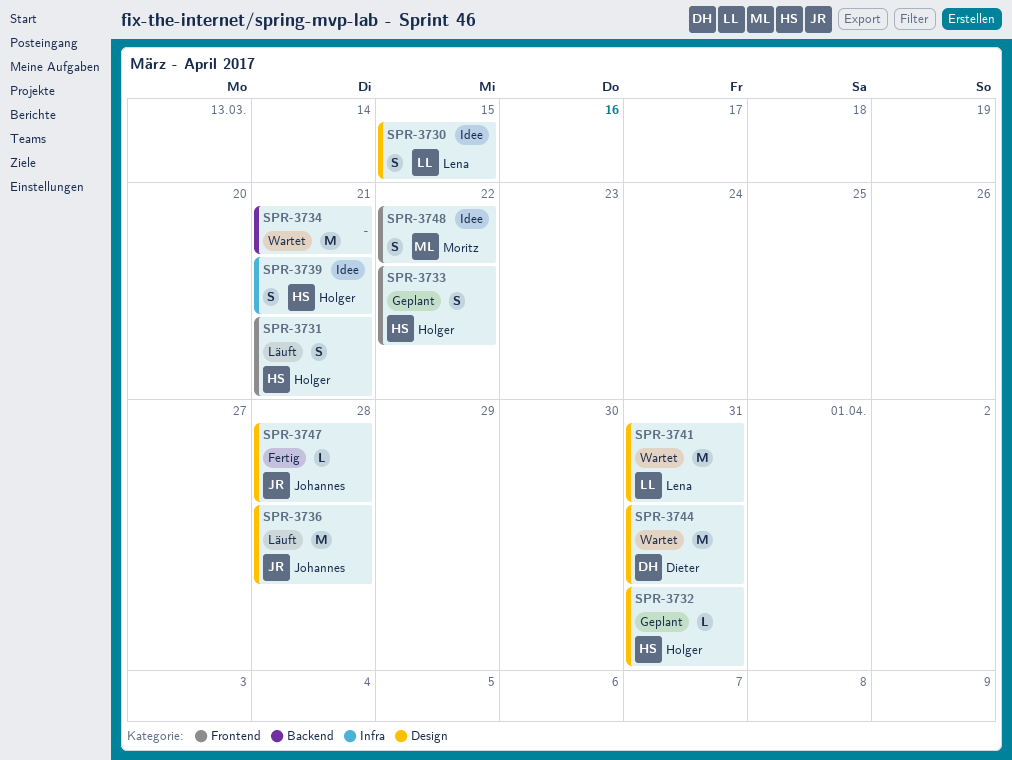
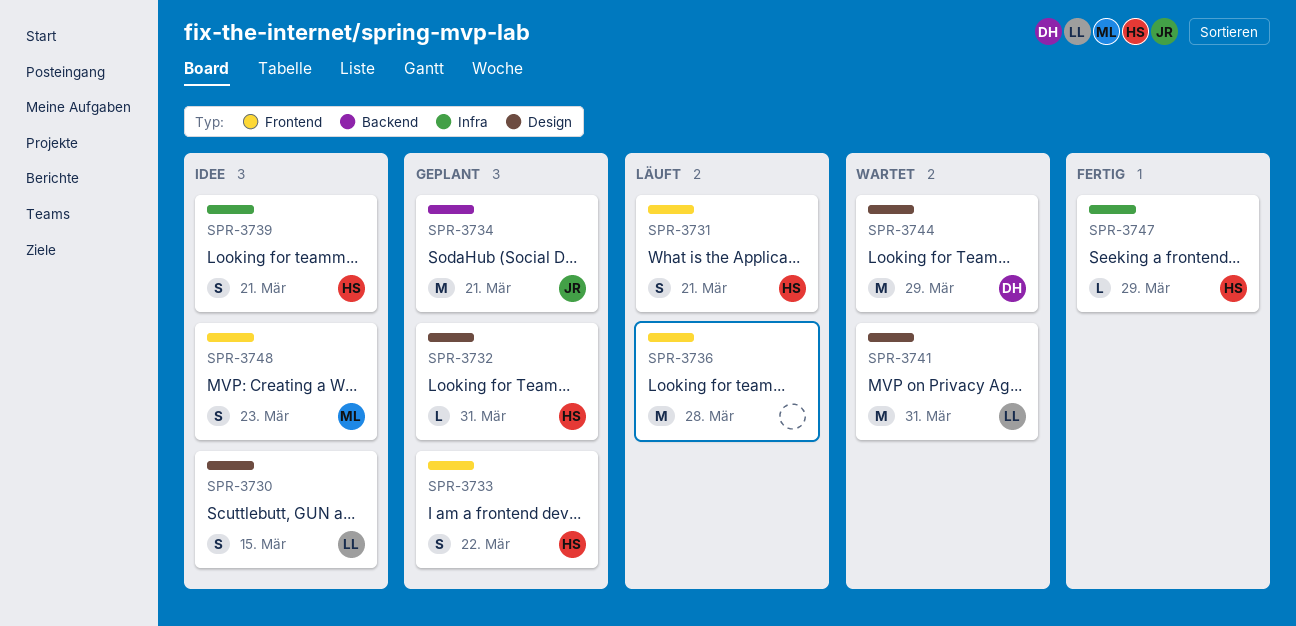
SPR-3734, status: Wartet -> Geplant
SPR-3734, owner: none -> Johannes
SPR-3736, owner: Johannes -> none
SPR-3736, label: Design -> Frontend
SPR-3744, due: Mar 31 -> Mar 29
SPR-3747, owner: Johannes -> Holger
SPR-3747, label: Design -> Infra
SPR-3747, due: Mar 28 -> Mar 29
SPR-3748, due: Mar 22 -> Mar 23

